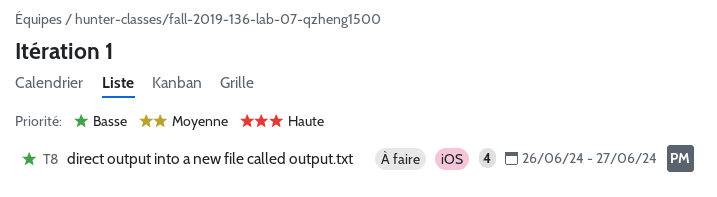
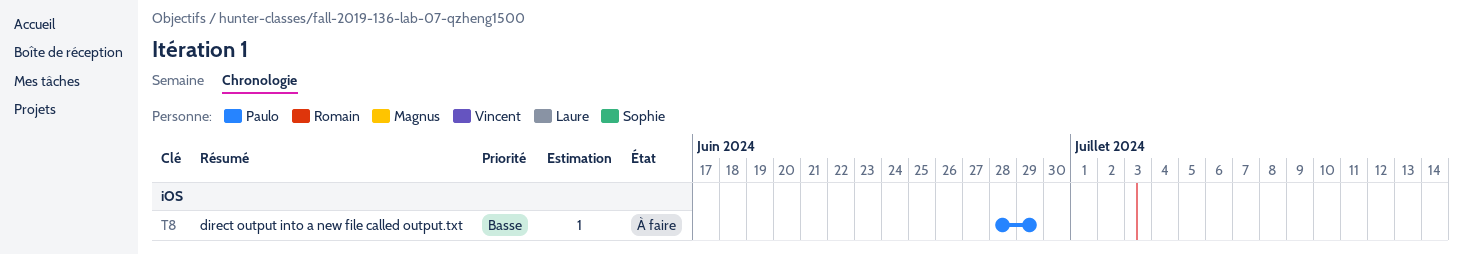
T8, estimate: 4 -> 1
T8, start: Jun 26 -> Jun 28
T8, due: Jun 27 -> Jun 29

